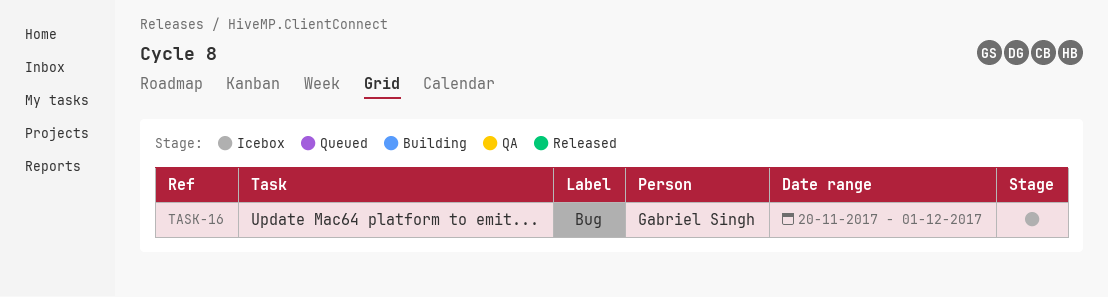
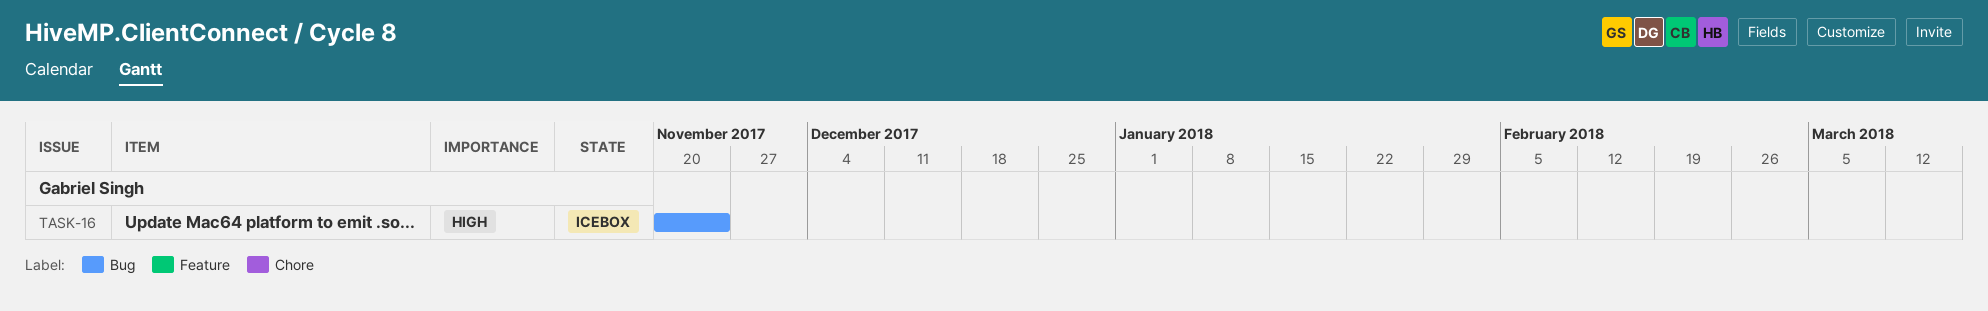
TASK-16, due: Dec 1 -> Nov 24

